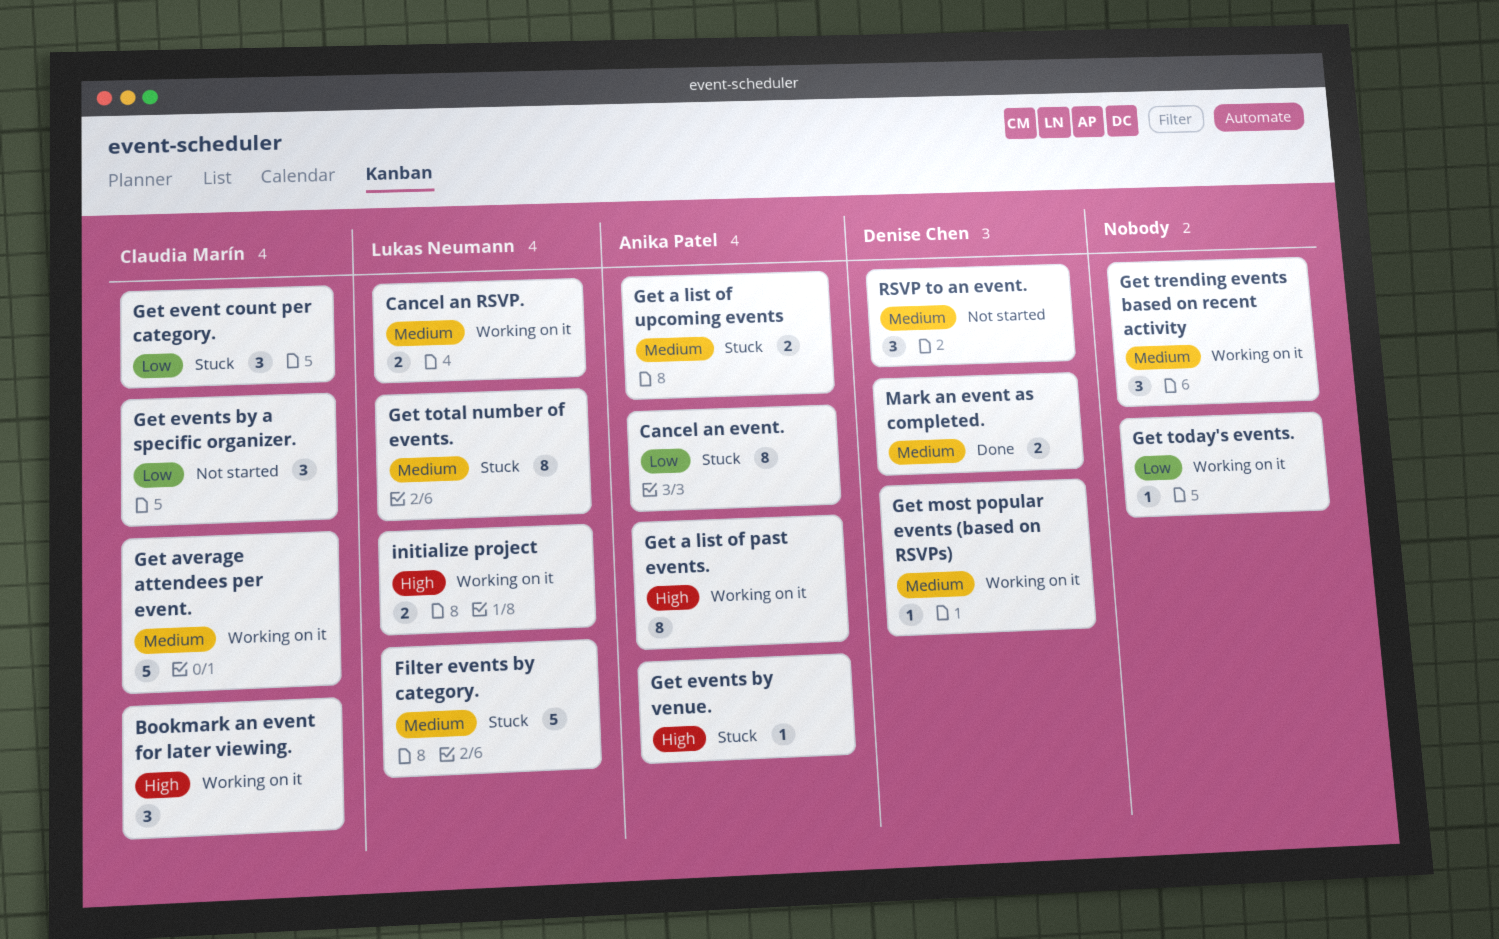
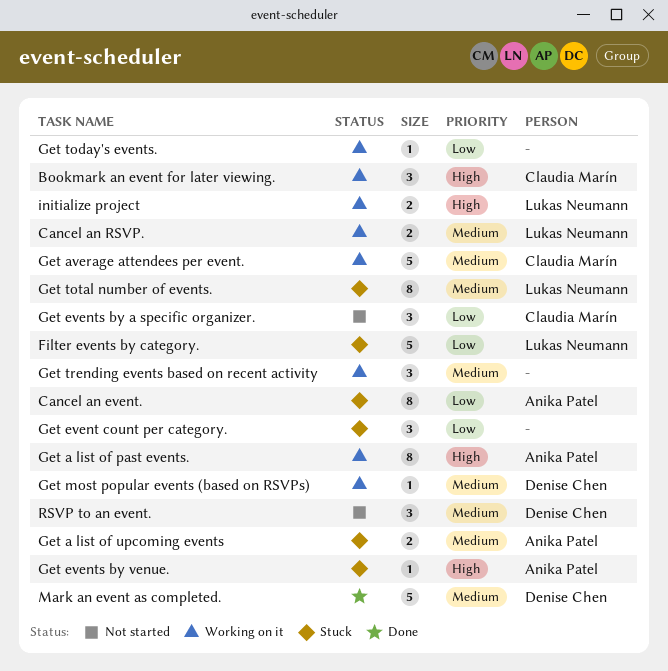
Filter events by category., priority: Medium -> Low
Get event count per category., owner: Claudia Marín -> none
Mark an event as completed., estimate: 2 -> 5

